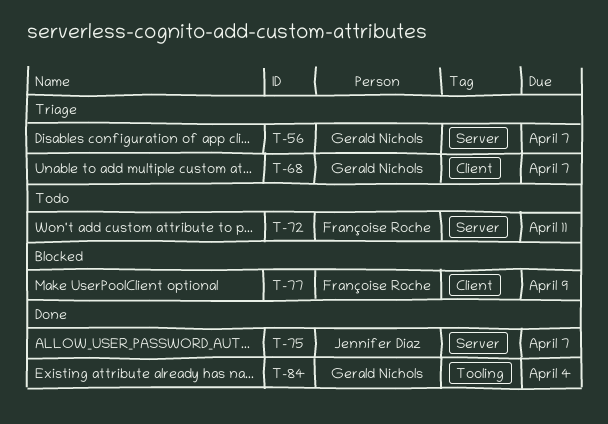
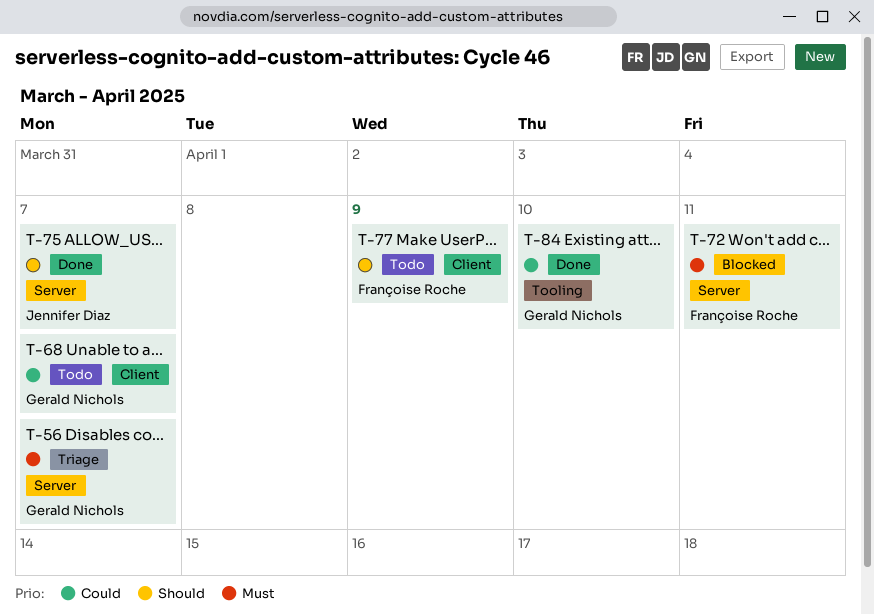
T-68, status: Triage -> Todo
T-72, status: Todo -> Blocked
T-77, status: Blocked -> Todo
T-84, due: Apr 4 -> Apr 10

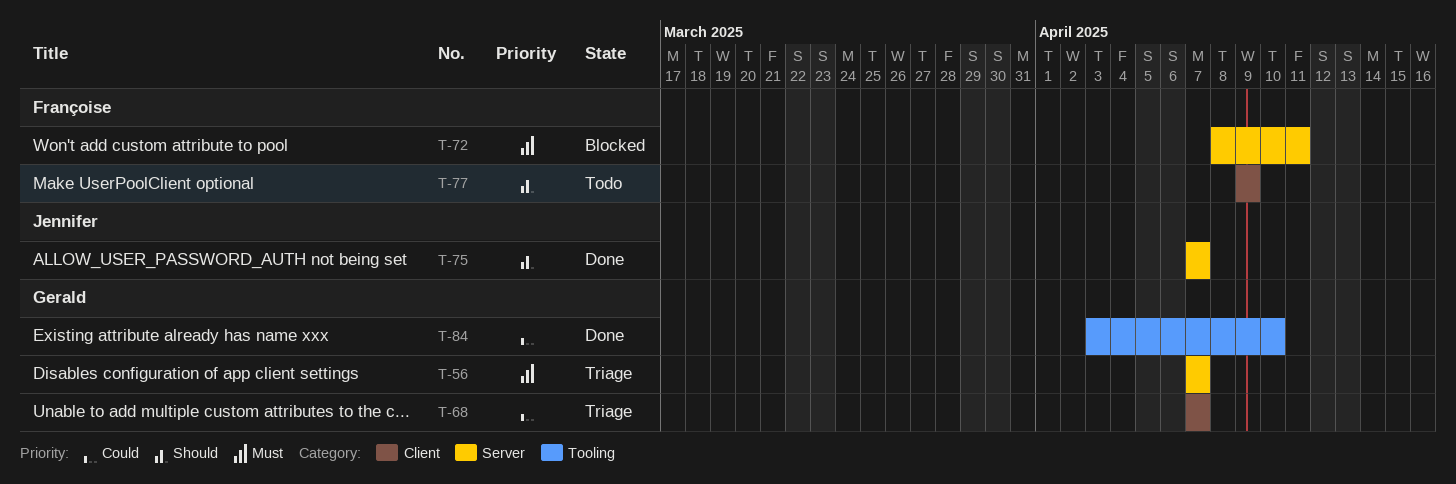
T-68, status: Todo -> Triage

